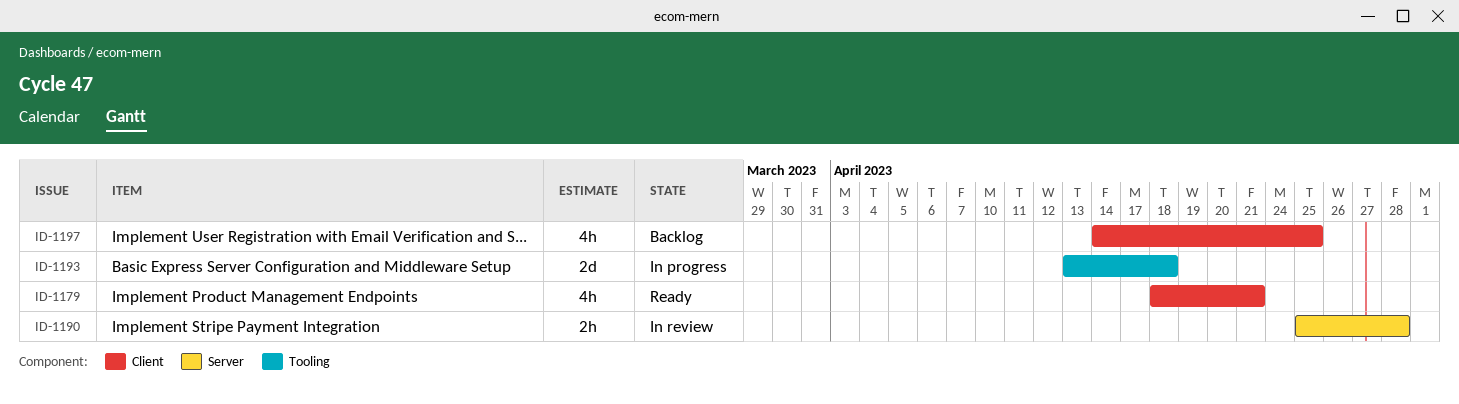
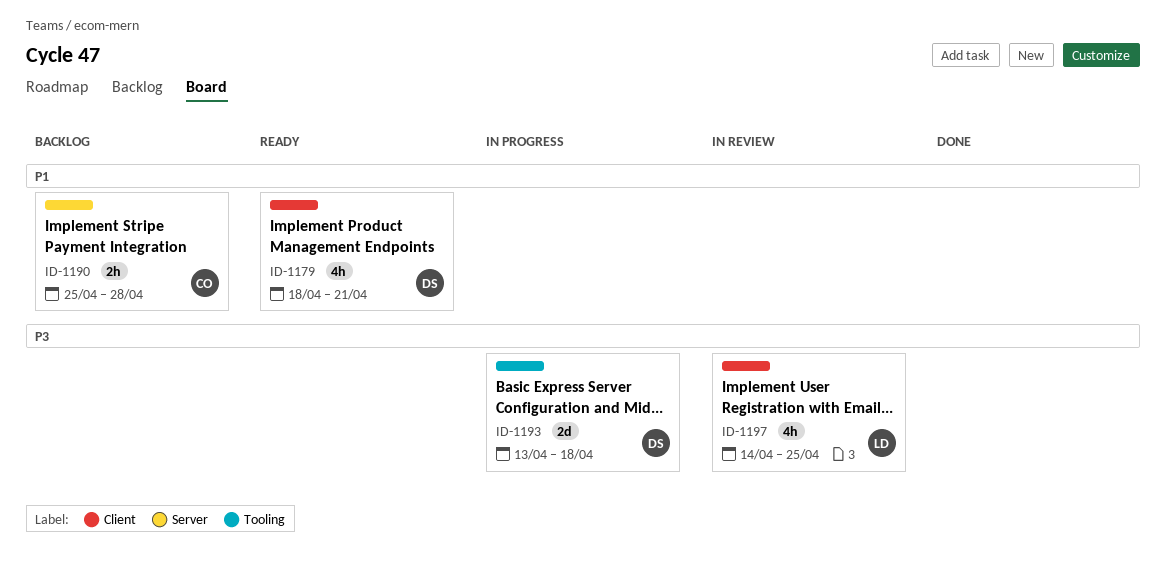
ID-1190, status: In review -> Backlog
ID-1197, status: Backlog -> In review

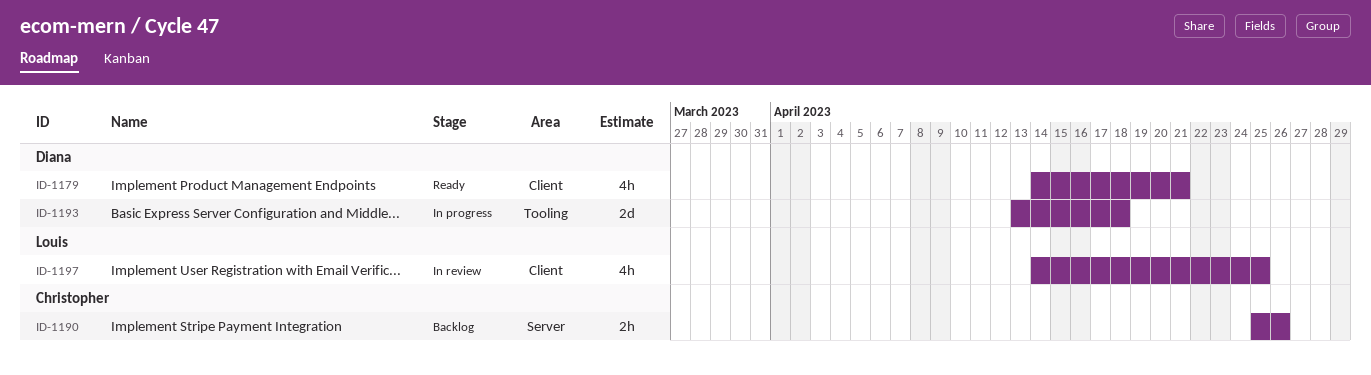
ID-1179, start: Apr 18 -> Apr 14
ID-1190, due: Apr 28 -> Apr 26

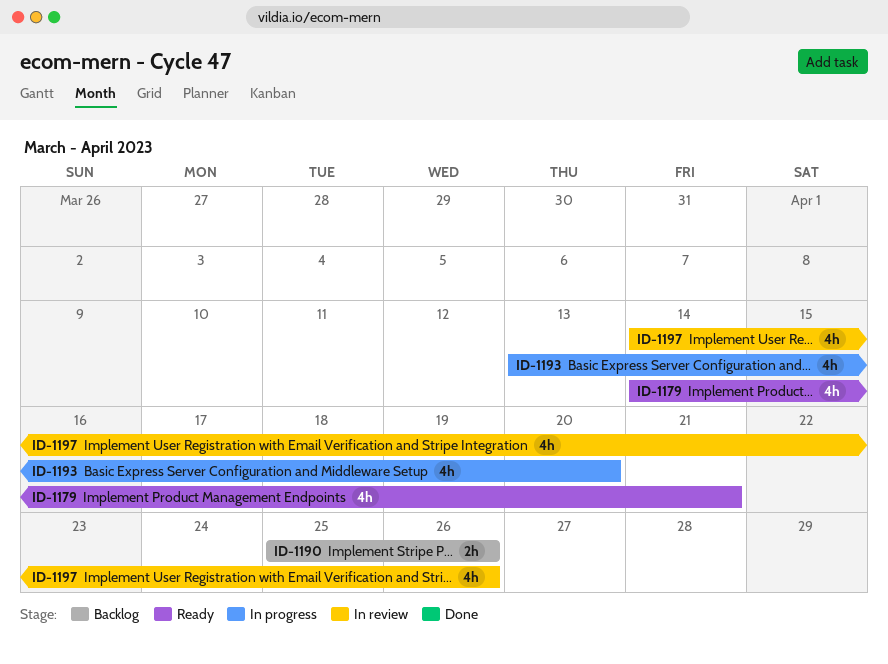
ID-1193, estimate: 2d -> 4h
ID-1193, due: Apr 18 -> Apr 20
ID-1197, due: Apr 25 -> Apr 26

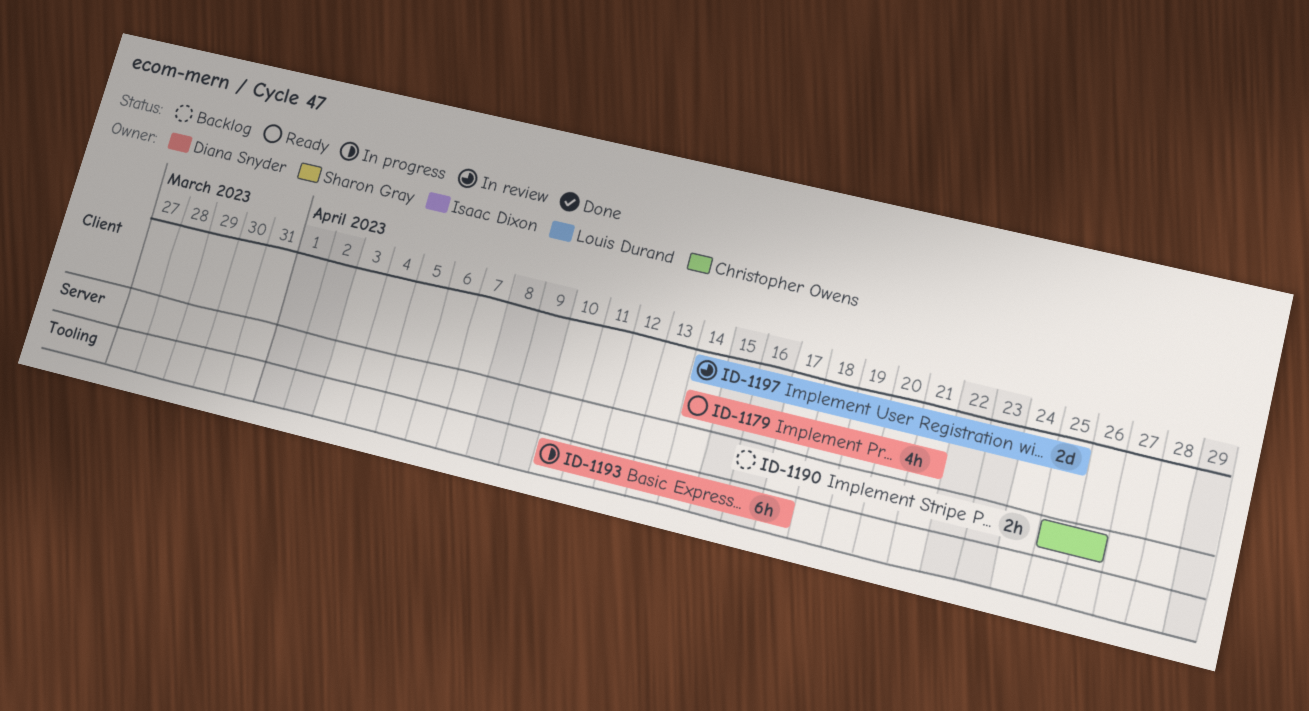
ID-1193, estimate: 4h -> 6h
ID-1193, start: Apr 13 -> Apr 10
ID-1193, due: Apr 20 -> Apr 17
ID-1197, estimate: 4h -> 2d
ID-1197, due: Apr 26 -> Apr 25

